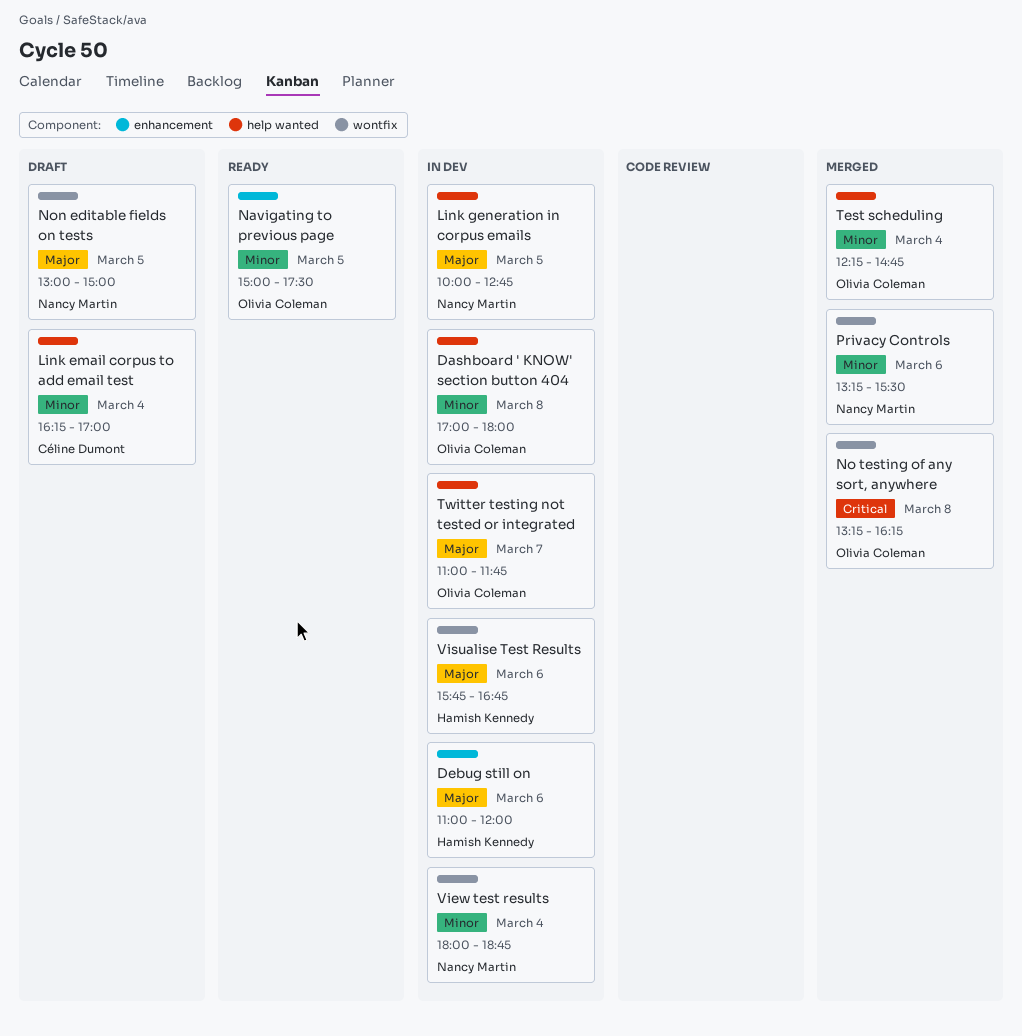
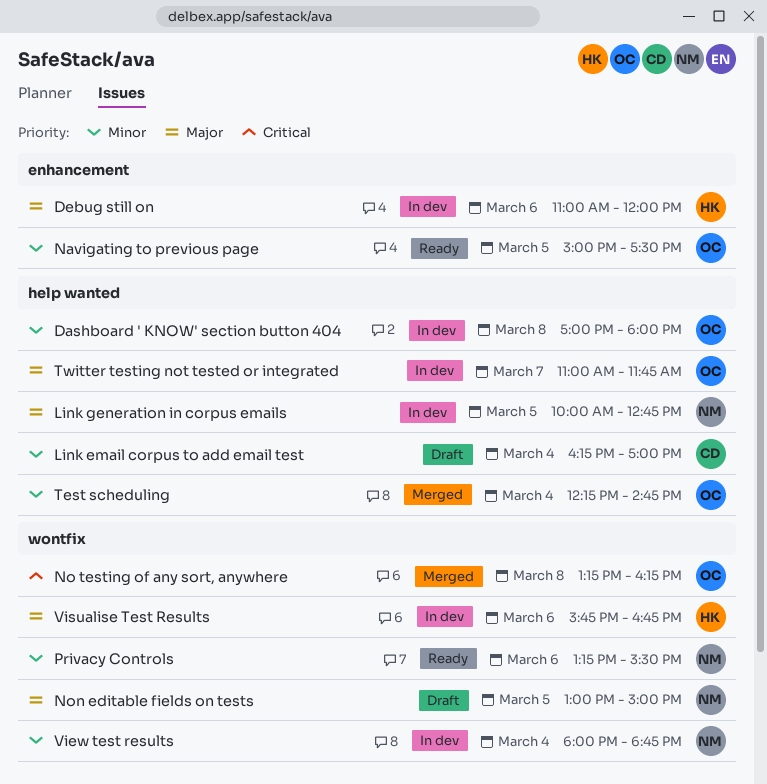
Privacy Controls, status: Merged -> Ready

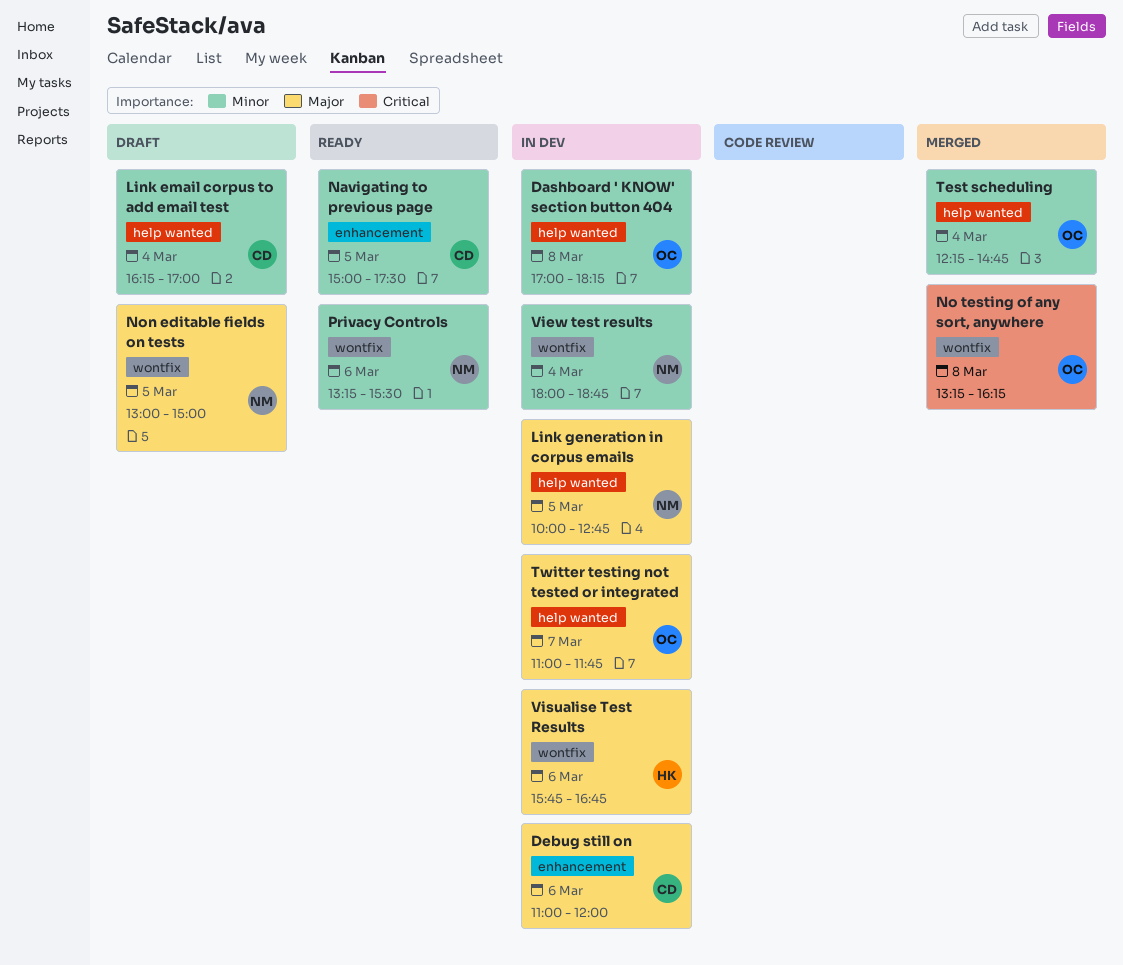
Dashboard ' KNOW' section button 404, ends: 18:00 -> 18:15
Debug still on, owner: HK -> CD
Navigating to previous page, owner: OC -> CD

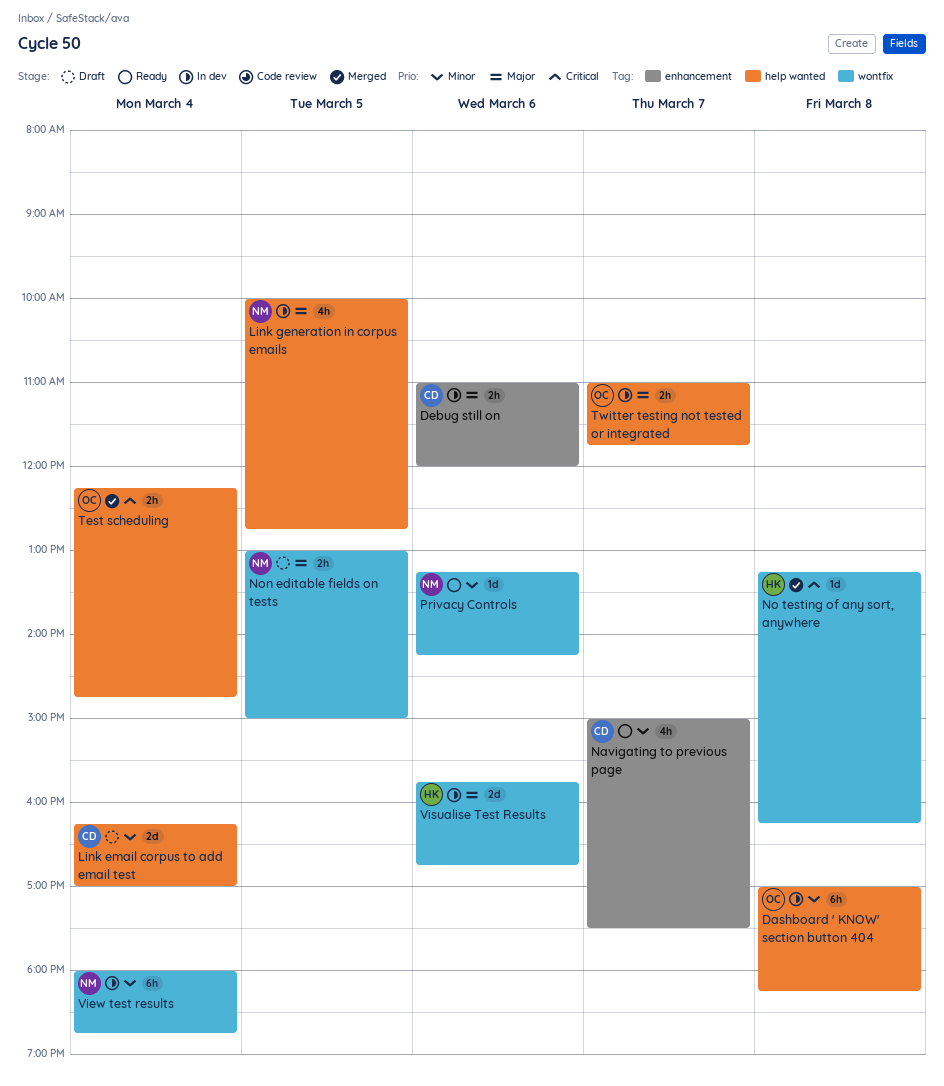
Navigating to previous page, day: Mar 5 -> Mar 7
No testing of any sort, anywhere, owner: OC -> HK
Privacy Controls, ends: 15:30 -> 14:15
Test scheduling, priority: Minor -> Critical

